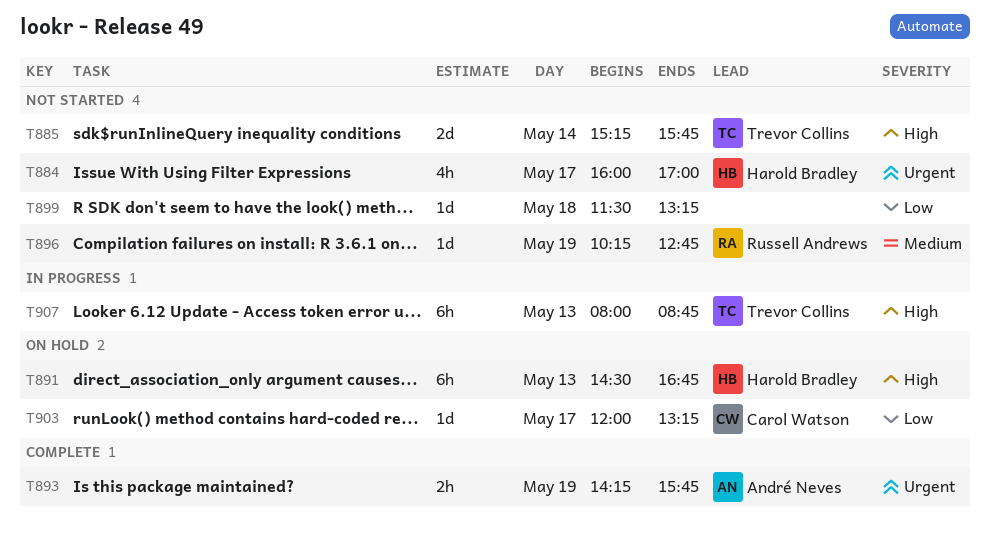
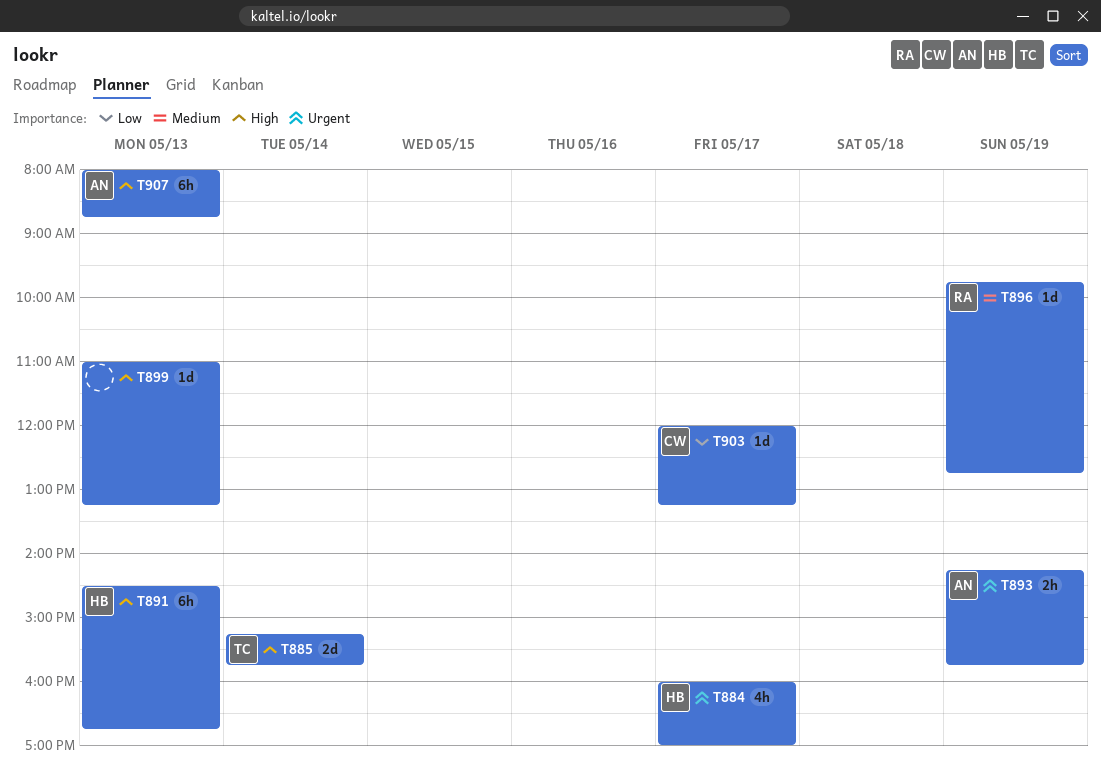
T896, begins: 10:15 -> 09:45
T899, priority: Low -> High
T899, day: May 18 -> May 13
T899, begins: 11:30 -> 11:00
T907, owner: Trevor Collins -> André Neves

